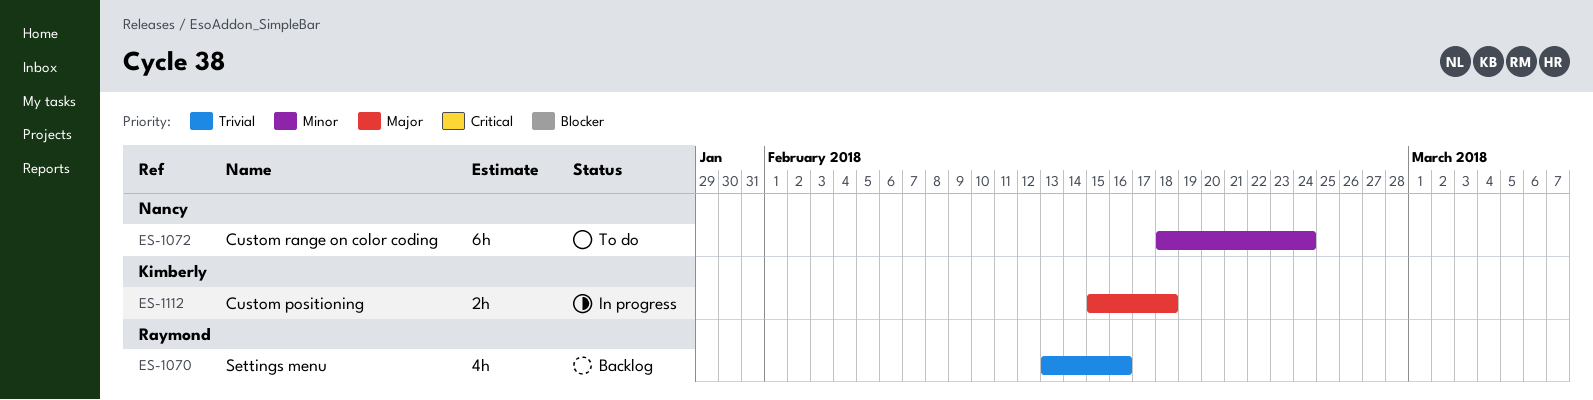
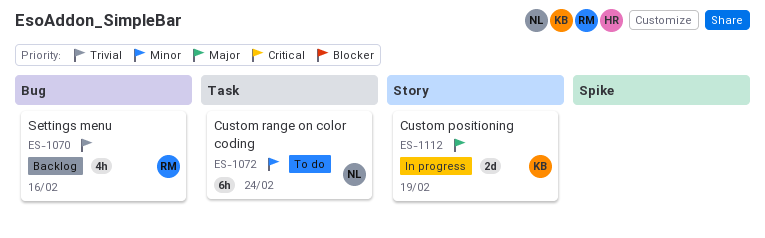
ES-1112, estimate: 2h -> 2d
ES-1112, due: Feb 18 -> Feb 19

